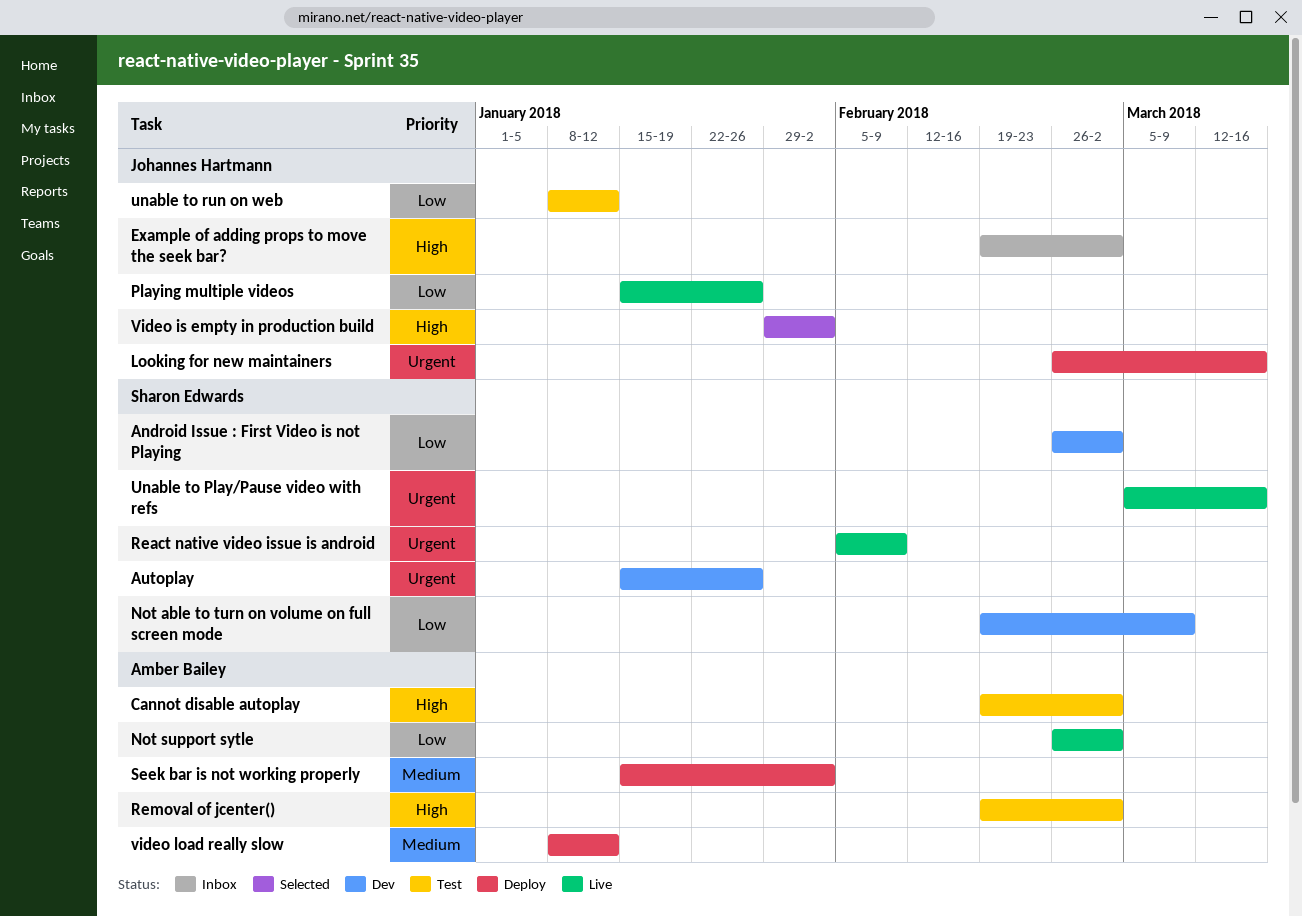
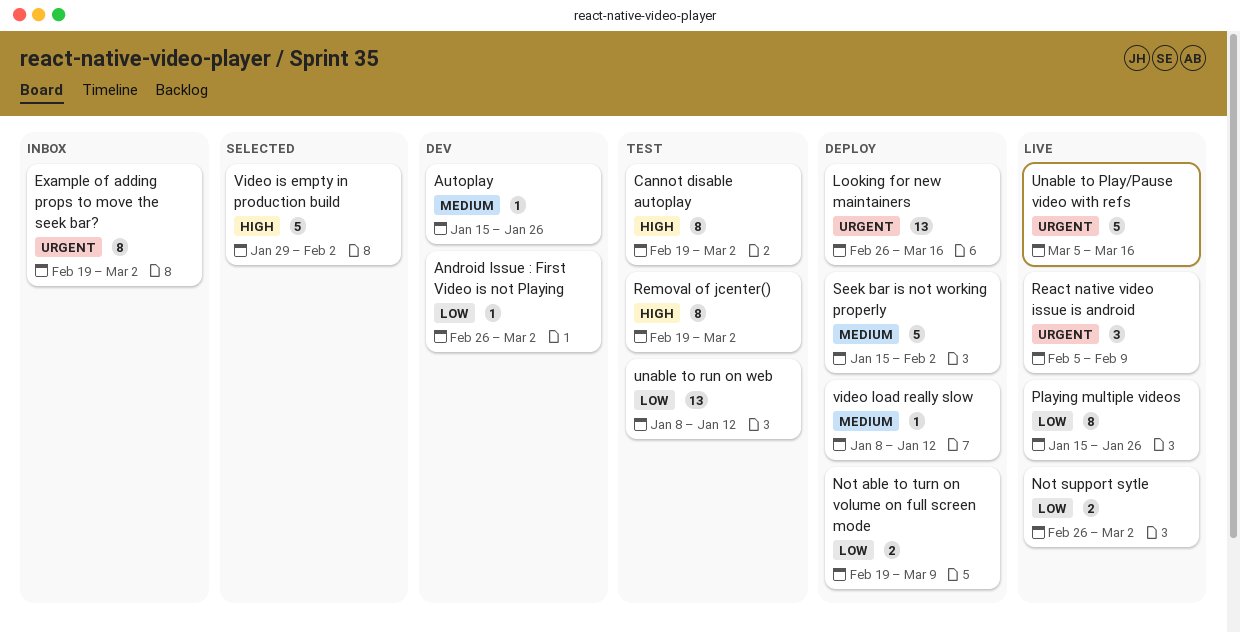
Autoplay, priority: Urgent -> Medium
Example of adding props to move the seek bar?, priority: High -> Urgent
Not able to turn on volume on full screen mode, status: Dev -> Deploy

